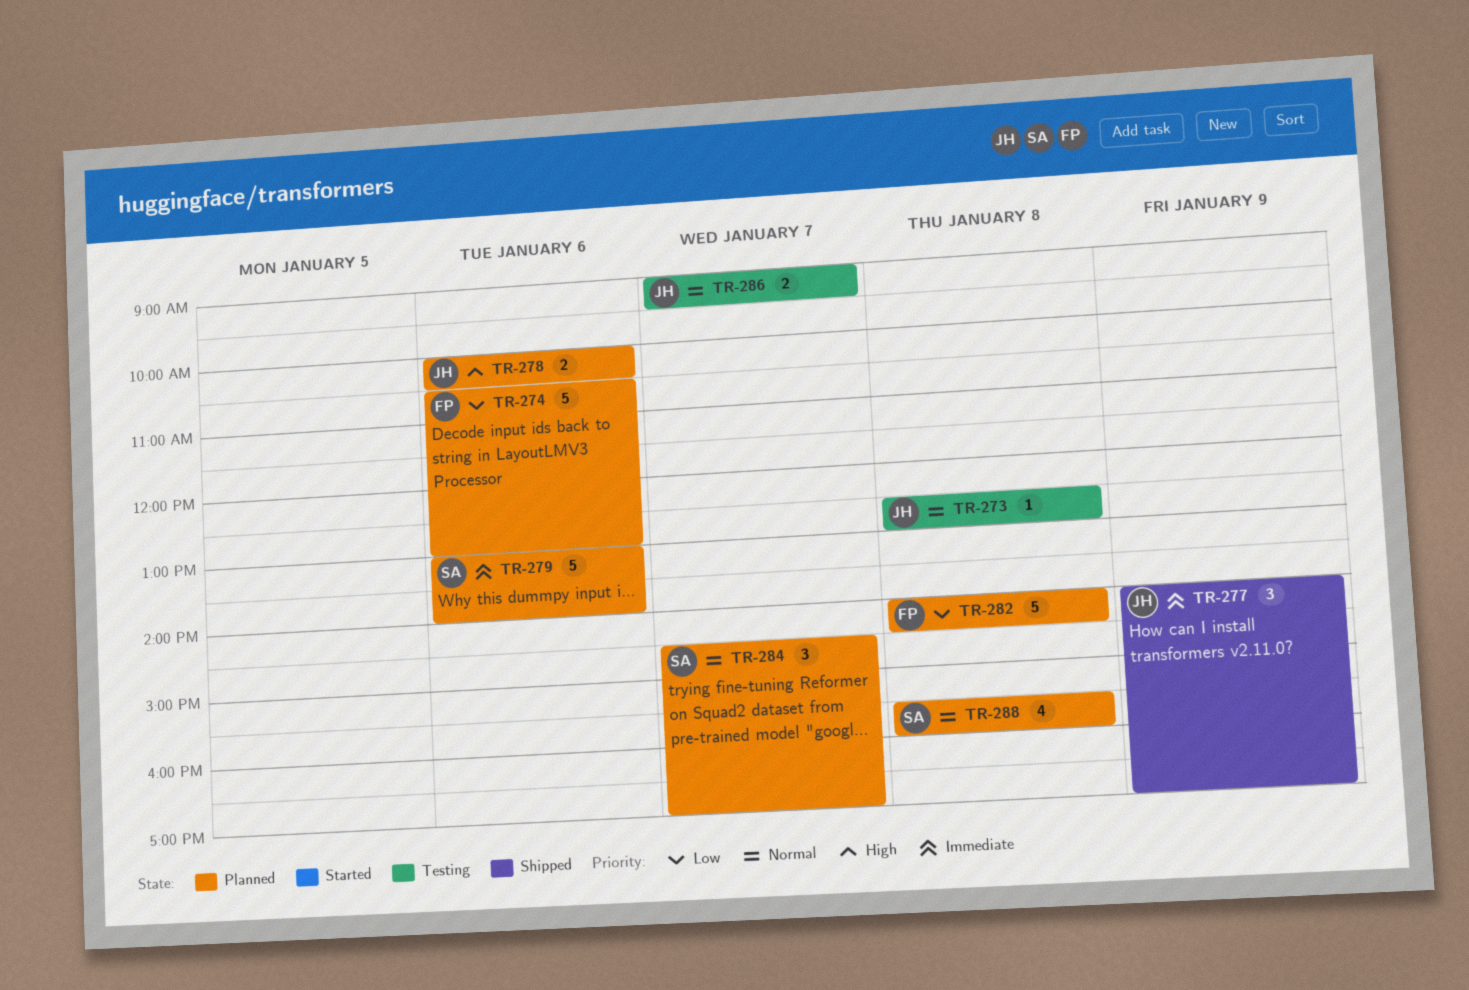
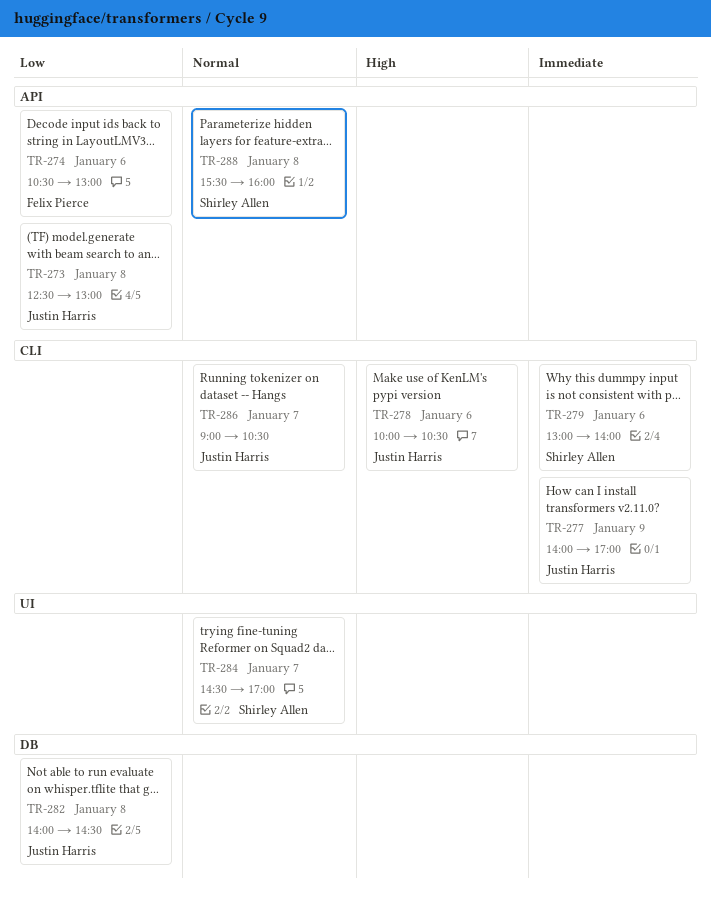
TR-273, priority: Normal -> Low
TR-282, owner: Felix Pierce -> Justin Harris
TR-286, ends: 09:30 -> 10:30

